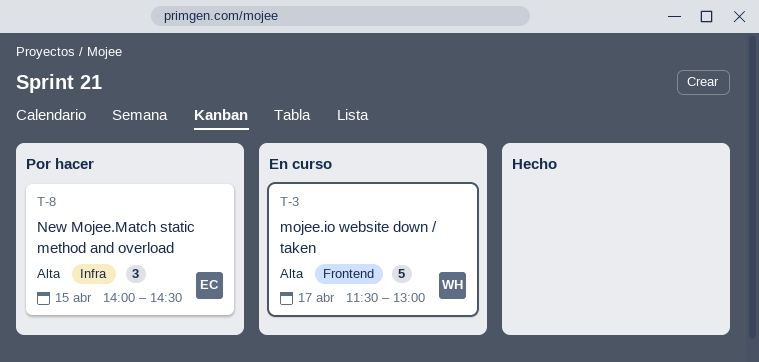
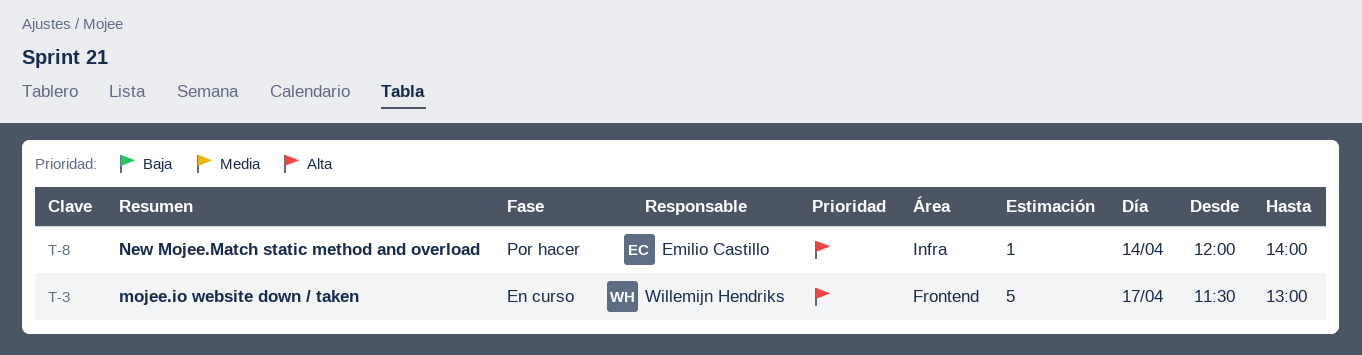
T-8, estimate: 3 -> 1
T-8, day: Apr 15 -> Apr 14
T-8, begins: 14:00 -> 12:00
T-8, ends: 14:30 -> 14:00

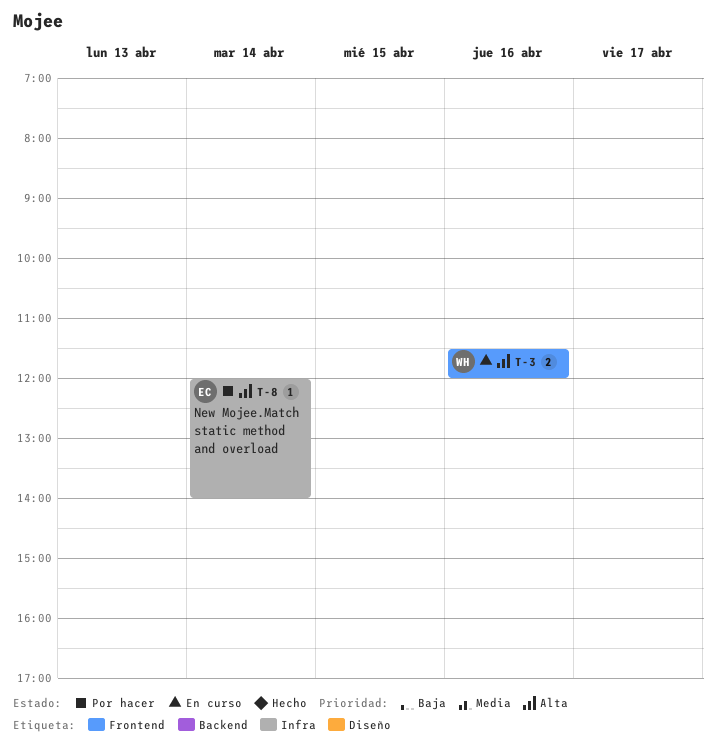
T-3, estimate: 5 -> 2
T-3, day: Apr 17 -> Apr 16
T-3, ends: 13:00 -> 12:00

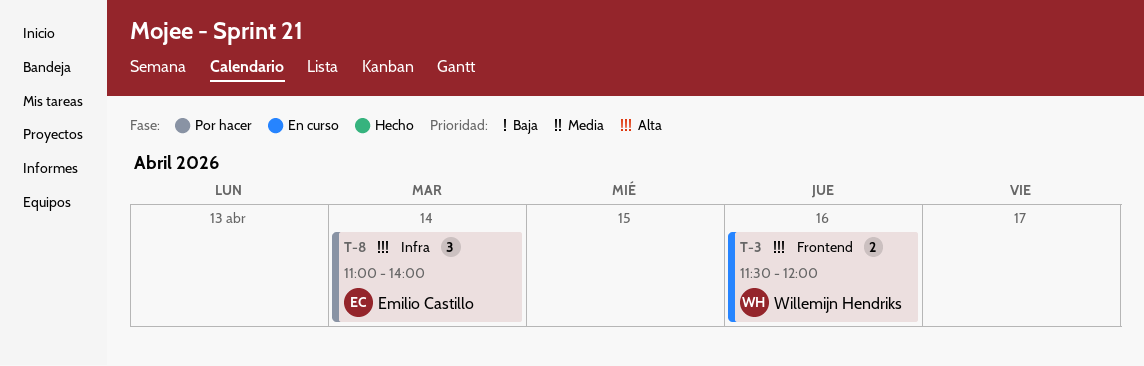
T-8, estimate: 1 -> 3
T-8, begins: 12:00 -> 11:00

